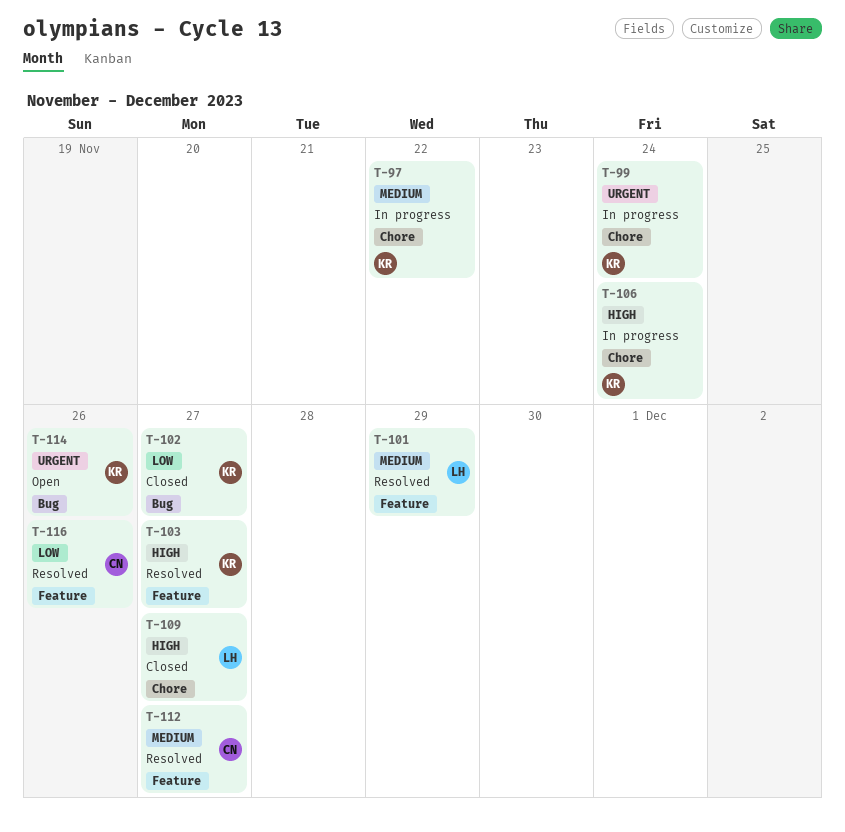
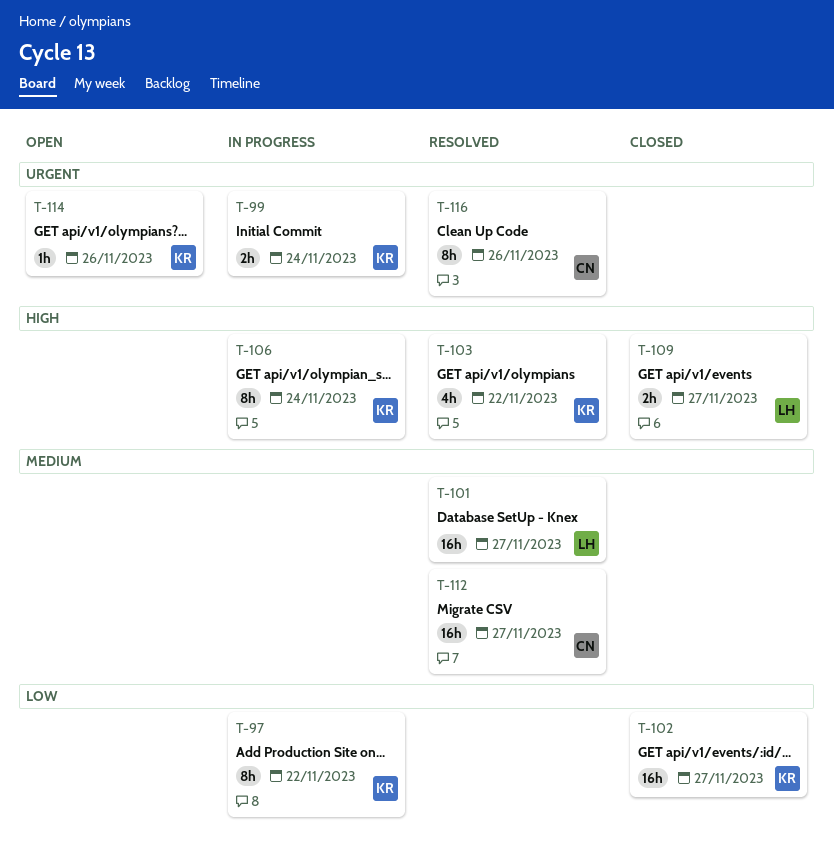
T-97, priority: Medium -> Low
T-101, due: Nov 29 -> Nov 27
T-103, due: Nov 27 -> Nov 22
T-116, priority: Low -> Urgent

